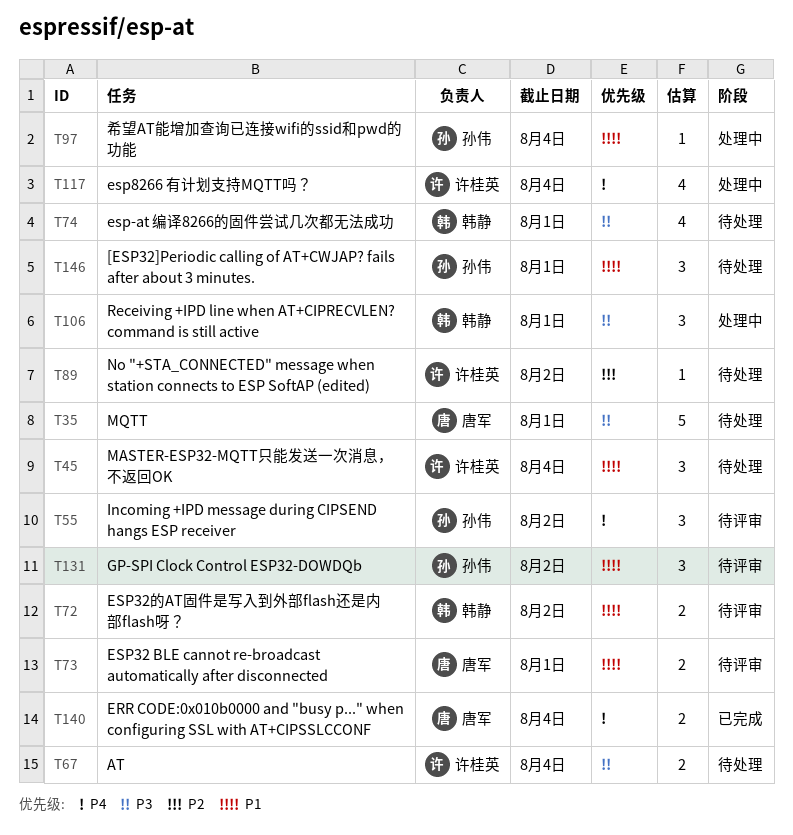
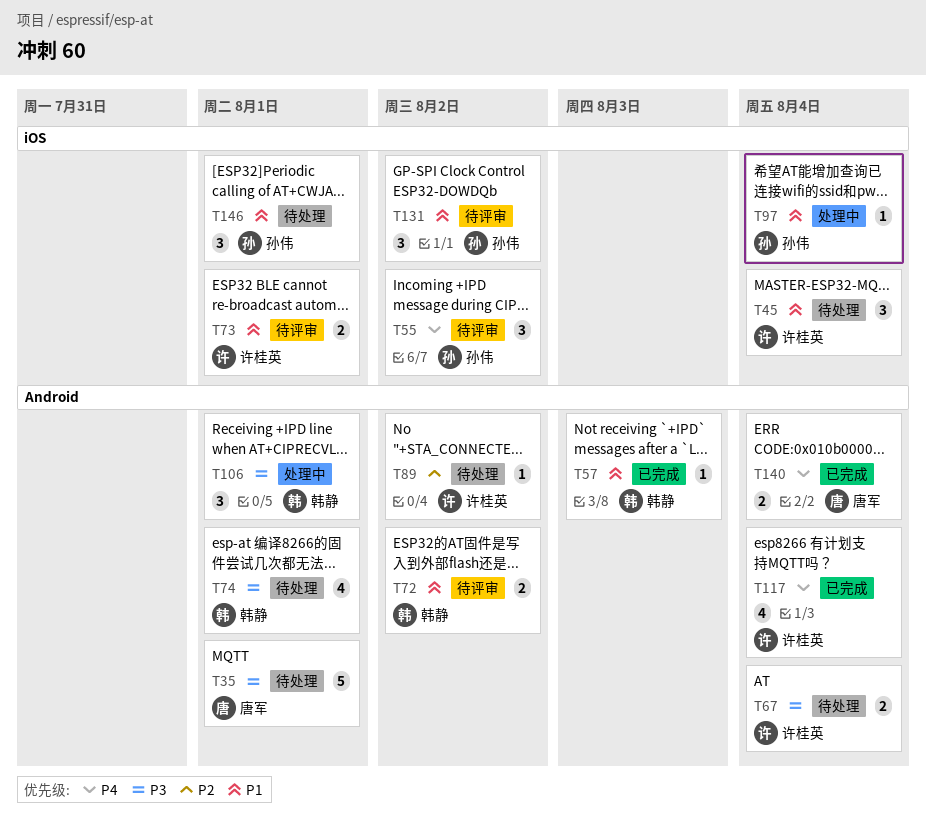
T57: none -> present
T73, owner: 唐军 -> 许桂英
T117, status: 处理中 -> 已完成

